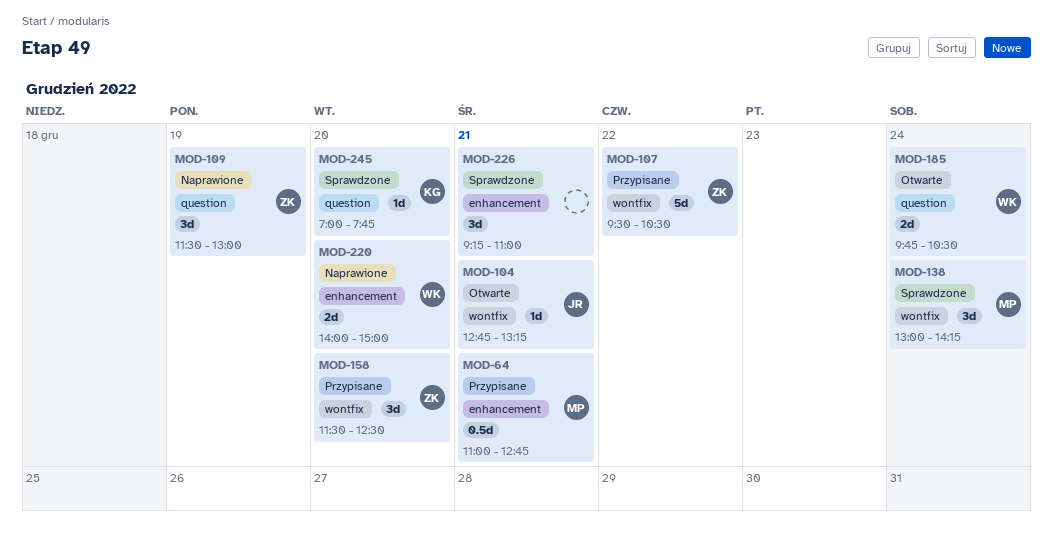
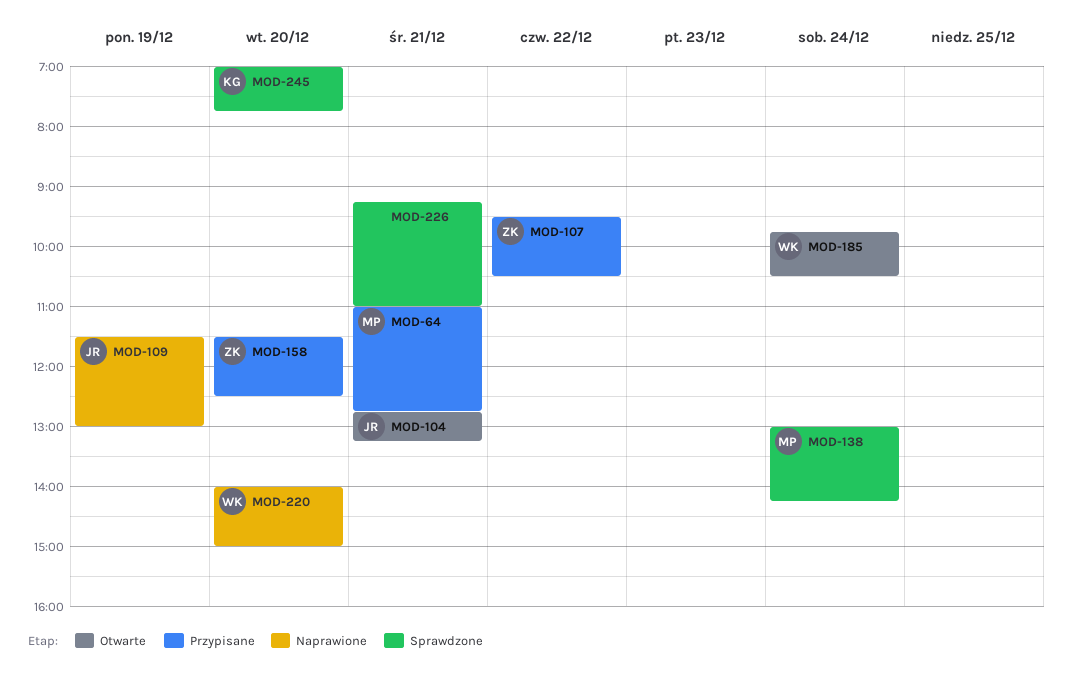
MOD-109, owner: ZK -> JR

